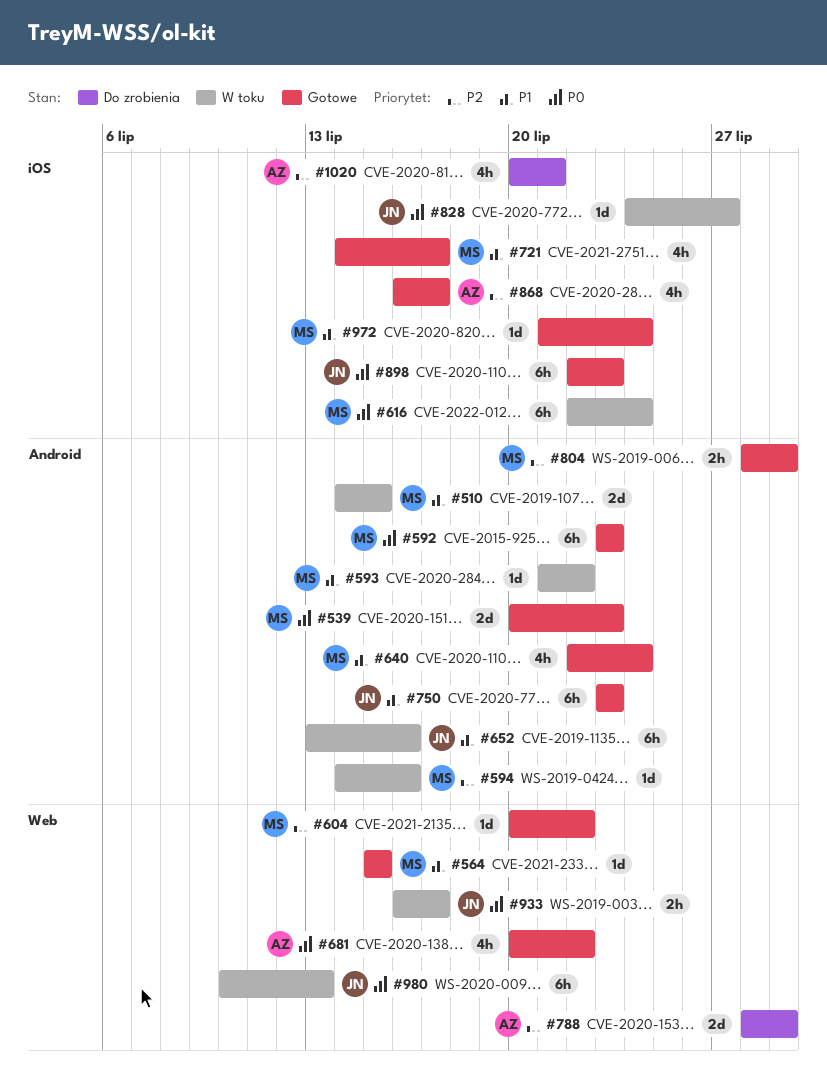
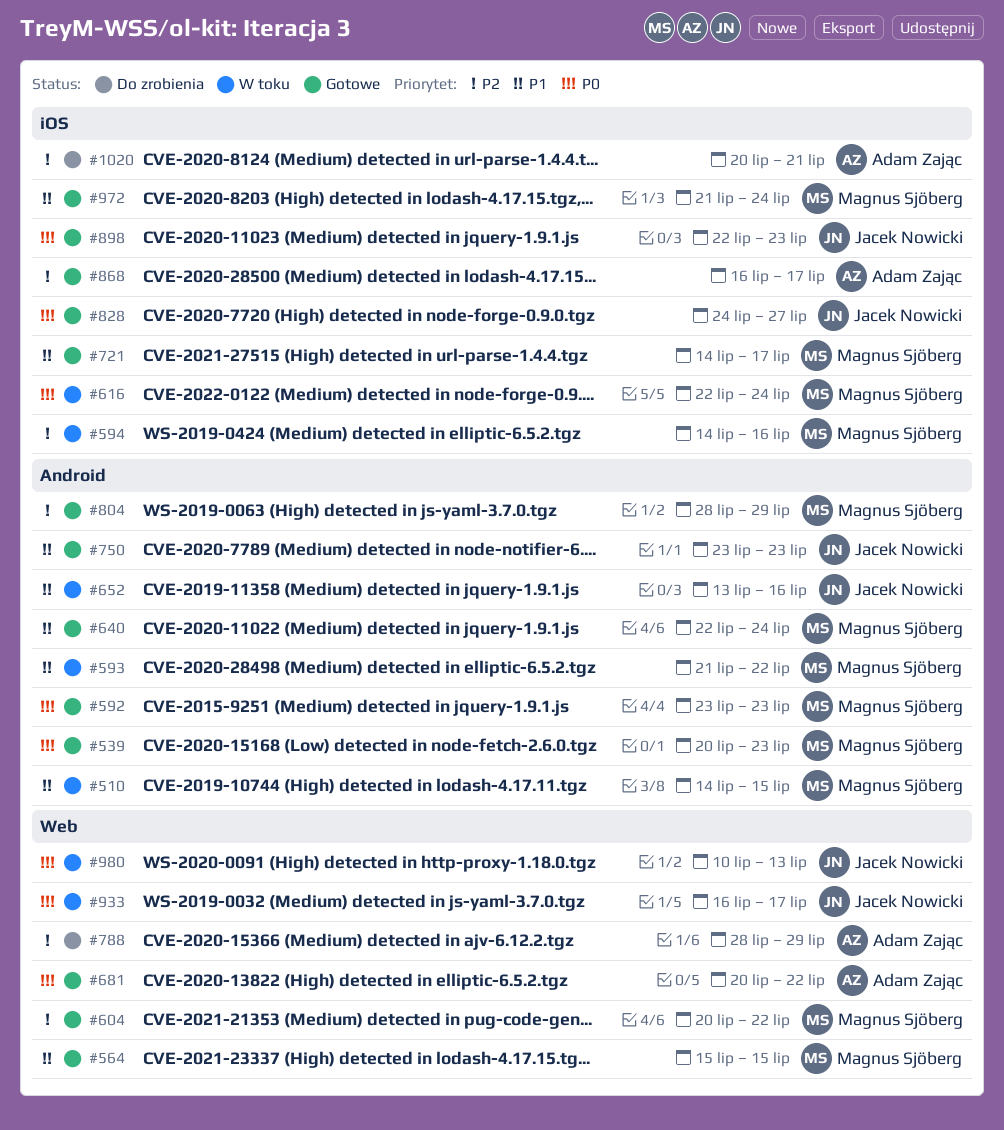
#594, label: Android -> iOS
#828, status: W toku -> Gotowe

